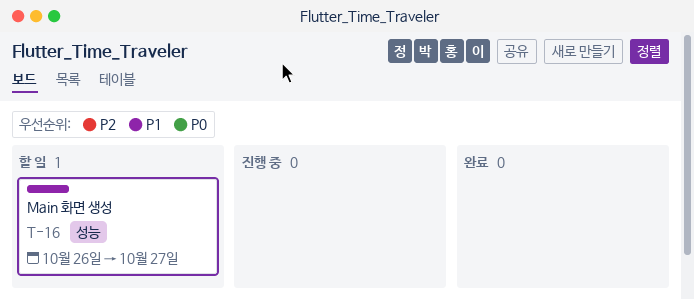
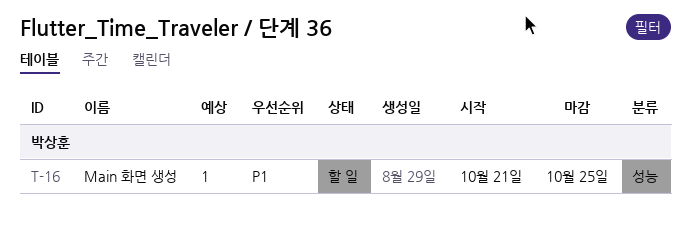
T-16, start: Oct 26 -> Oct 21
T-16, due: Oct 27 -> Oct 25

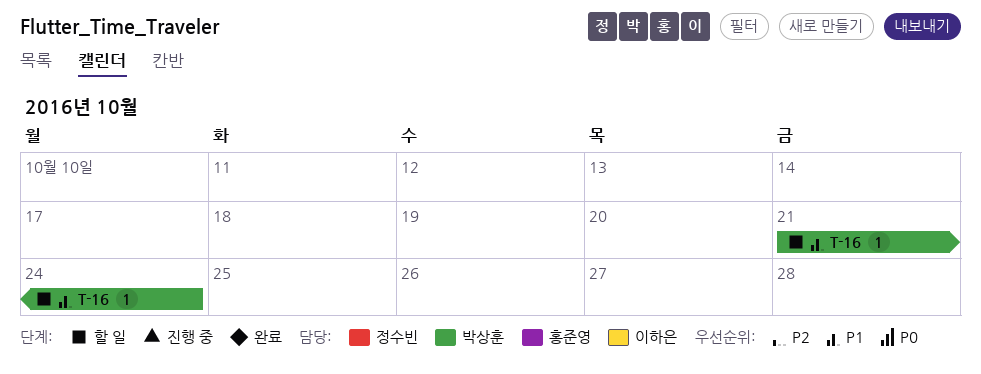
T-16, due: Oct 25 -> Oct 24

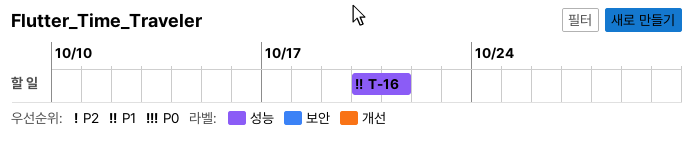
T-16, start: Oct 21 -> Oct 20
T-16, due: Oct 24 -> Oct 21

